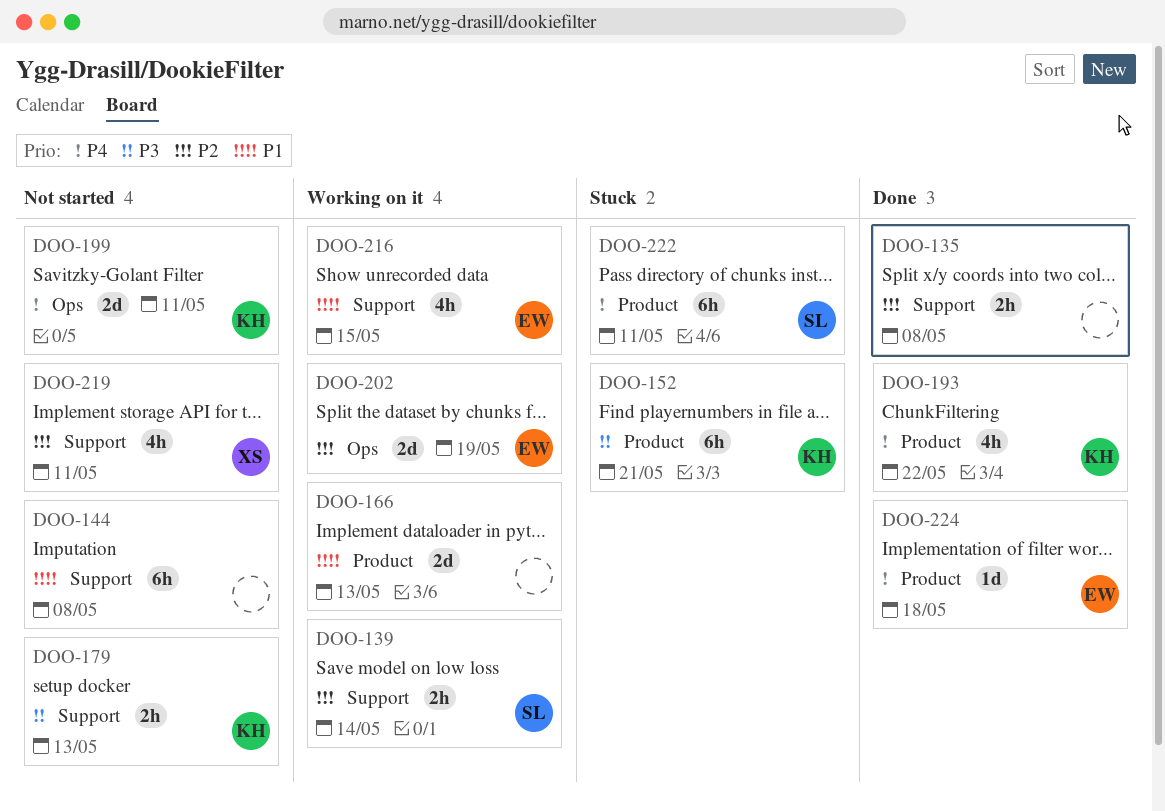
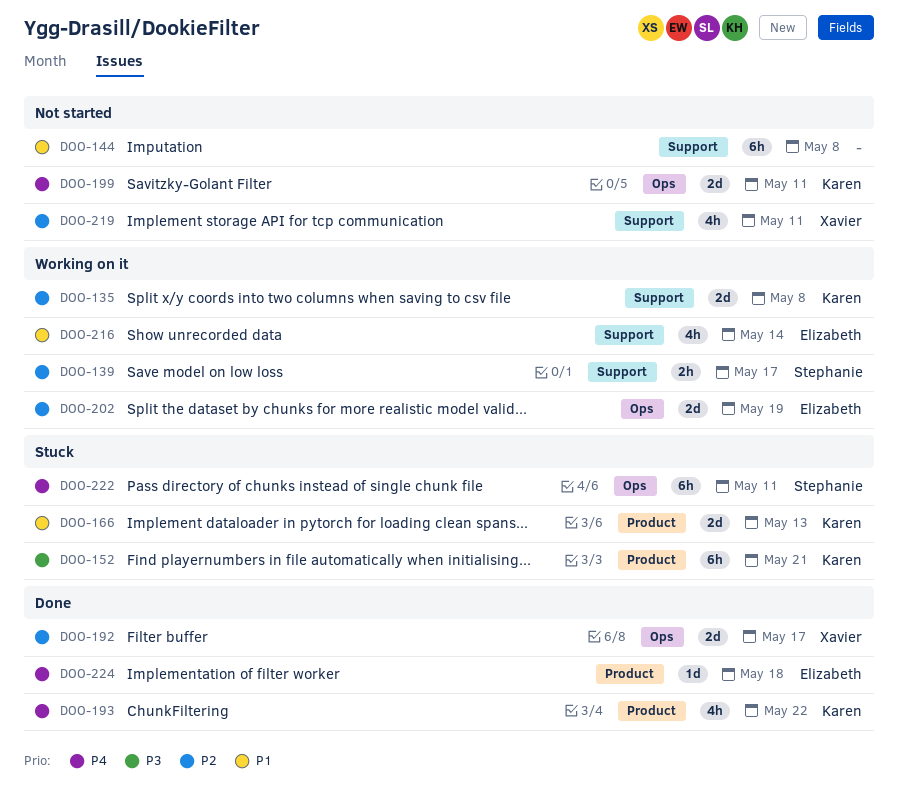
DOO-135, status: Done -> Working on it
DOO-135, owner: none -> Karen
DOO-135, estimate: 2h -> 2d
DOO-139, due: May 14 -> May 17
DOO-166, status: Working on it -> Stuck
DOO-166, owner: none -> Karen
DOO-179: present -> none
DOO-192: none -> present
DOO-216, due: May 15 -> May 14
DOO-222, label: Product -> Ops

